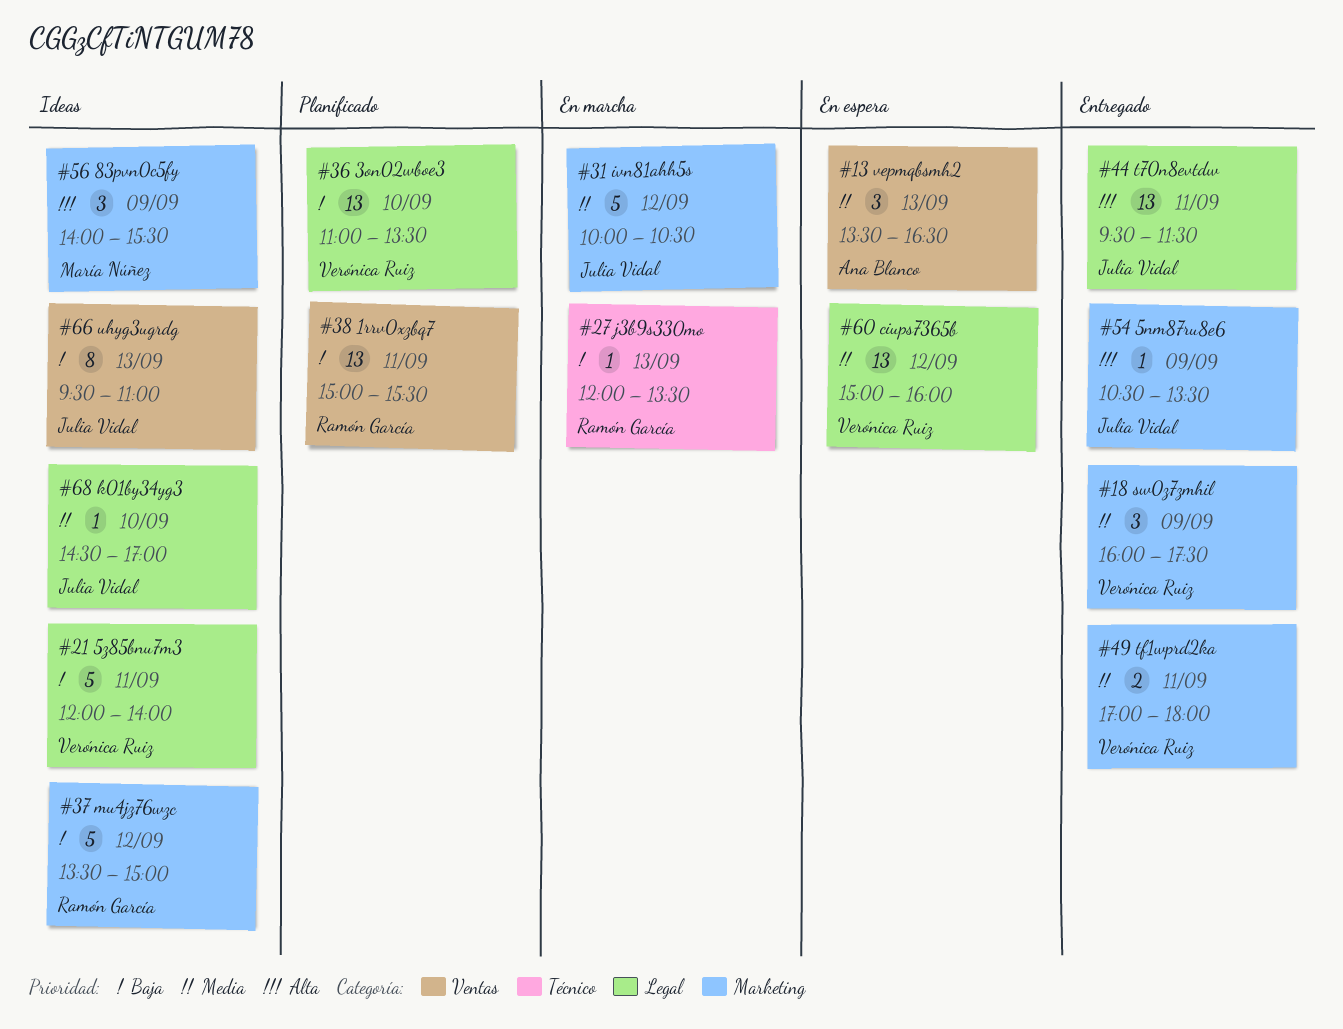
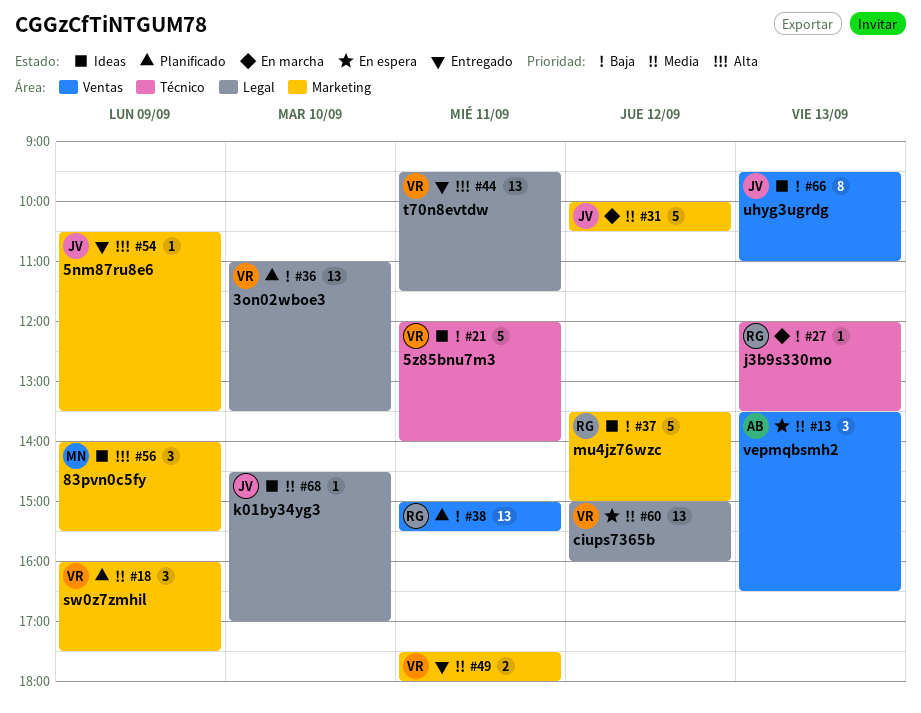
#18, status: Entregado -> Planificado
#21, label: Legal -> Técnico
#44, owner: Julia Vidal -> Verónica Ruiz
#49, begins: 17:00 -> 17:30

